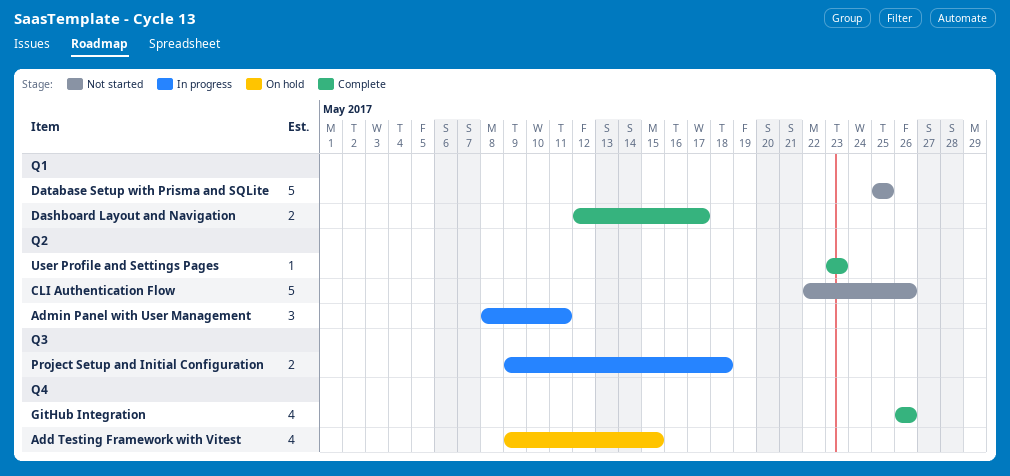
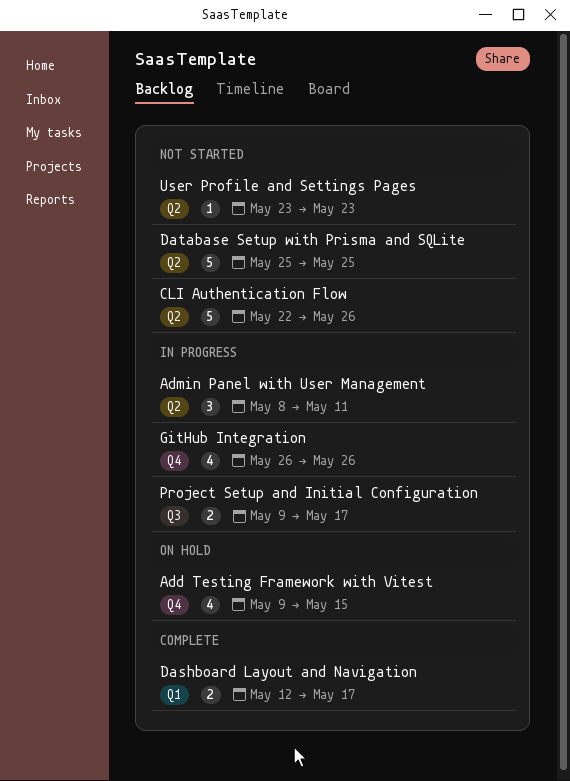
Database Setup with Prisma and SQLite, label: Q1 -> Q2
GitHub Integration, status: Complete -> In progress
Project Setup and Initial Configuration, due: May 18 -> May 17
User Profile and Settings Pages, status: Complete -> Not started

